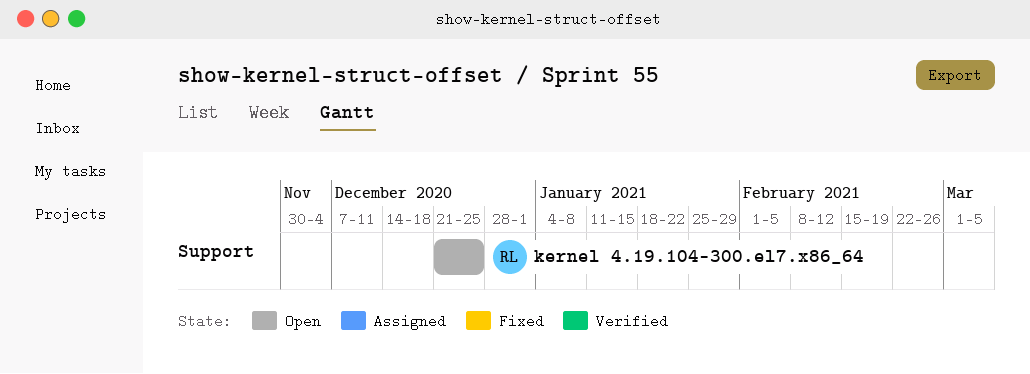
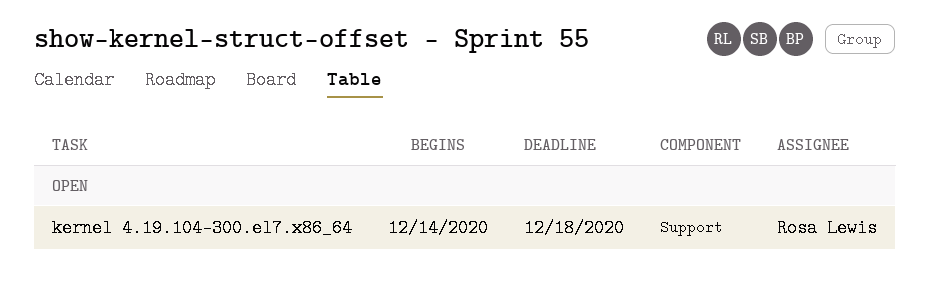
kernel 4.19.104-300.el7.x86_64, start: Dec 21 -> Dec 14
kernel 4.19.104-300.el7.x86_64, due: Dec 25 -> Dec 18

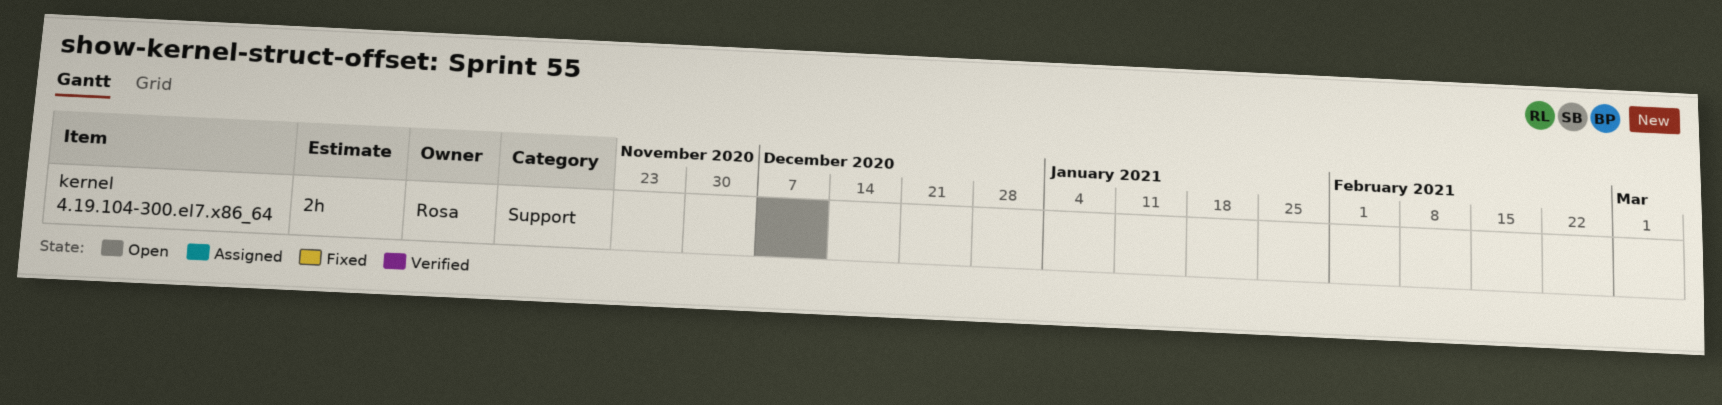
kernel 4.19.104-300.el7.x86_64, start: Dec 14 -> Dec 7
kernel 4.19.104-300.el7.x86_64, due: Dec 18 -> Dec 11

